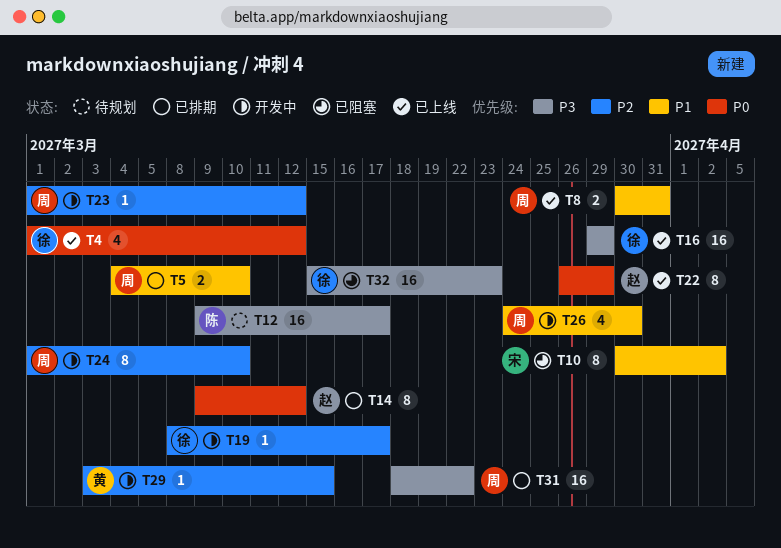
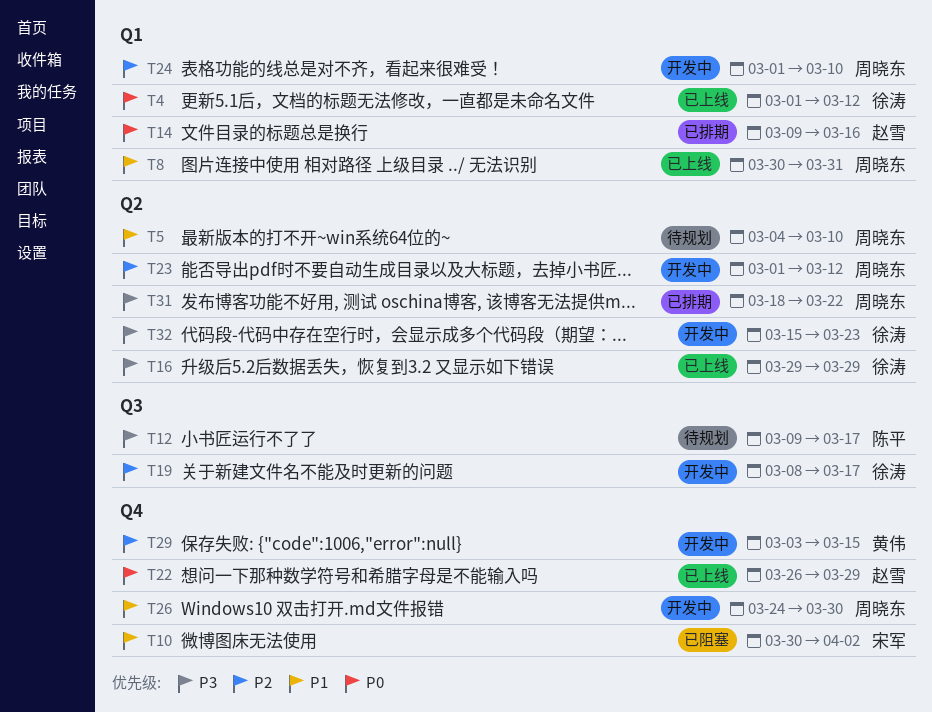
T5, status: 已排期 -> 待规划
T14, due: Mar 12 -> Mar 16
T32, status: 已阻塞 -> 开发中

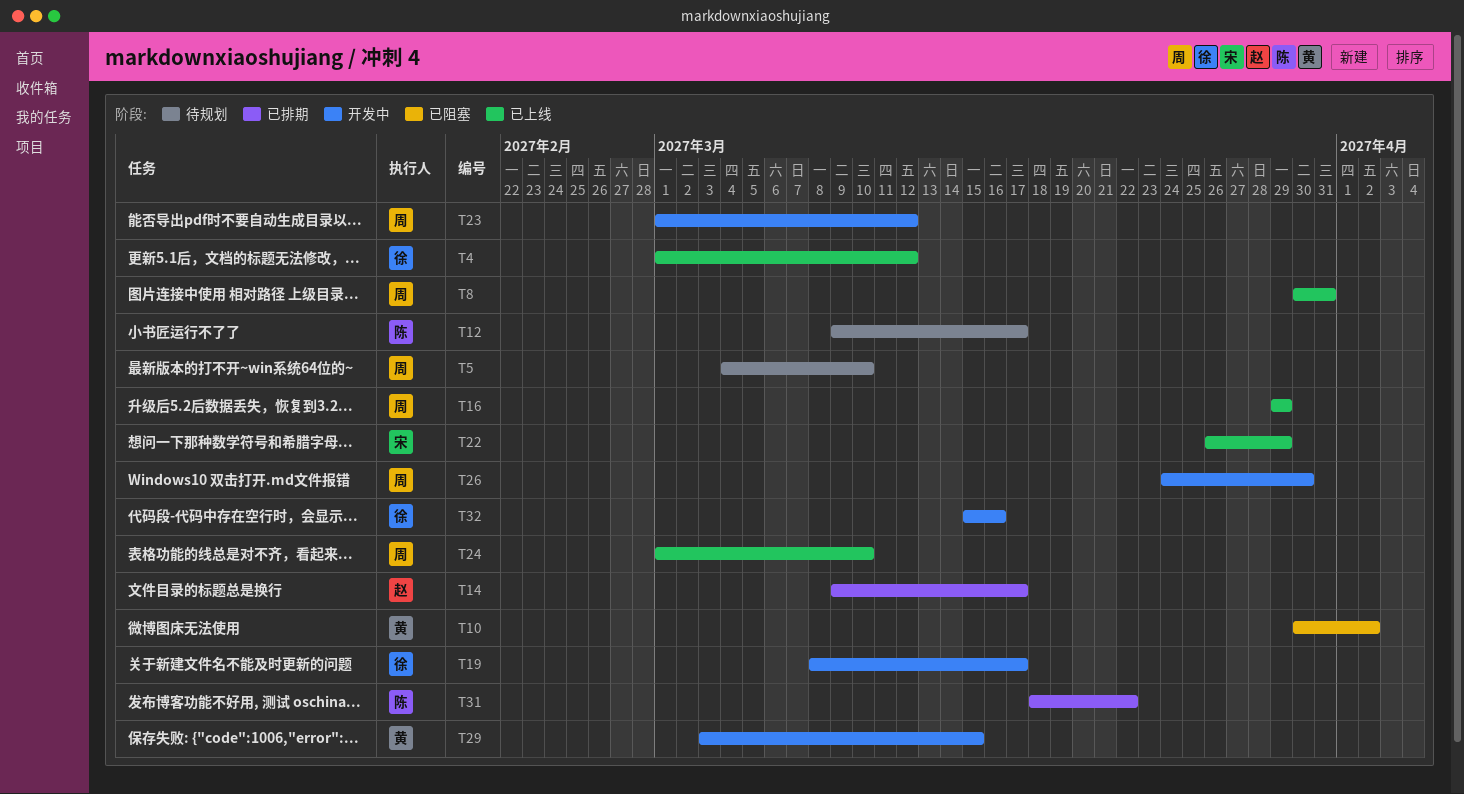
T10, owner: 宋军 -> 黄伟
T14, due: Mar 16 -> Mar 17
T16, owner: 徐涛 -> 周晓东
T22, owner: 赵雪 -> 宋军
T24, status: 开发中 -> 已上线
T31, owner: 周晓东 -> 陈平
T32, due: Mar 23 -> Mar 16

